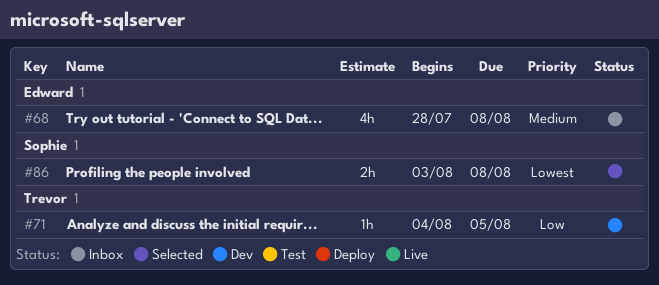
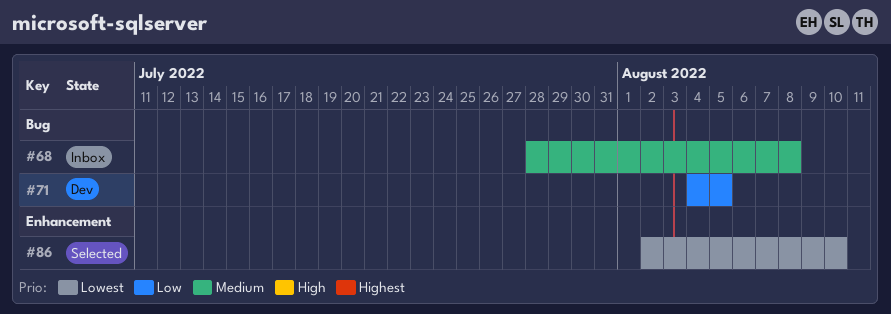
#86, start: Aug 3 -> Aug 2
#86, due: Aug 8 -> Aug 10

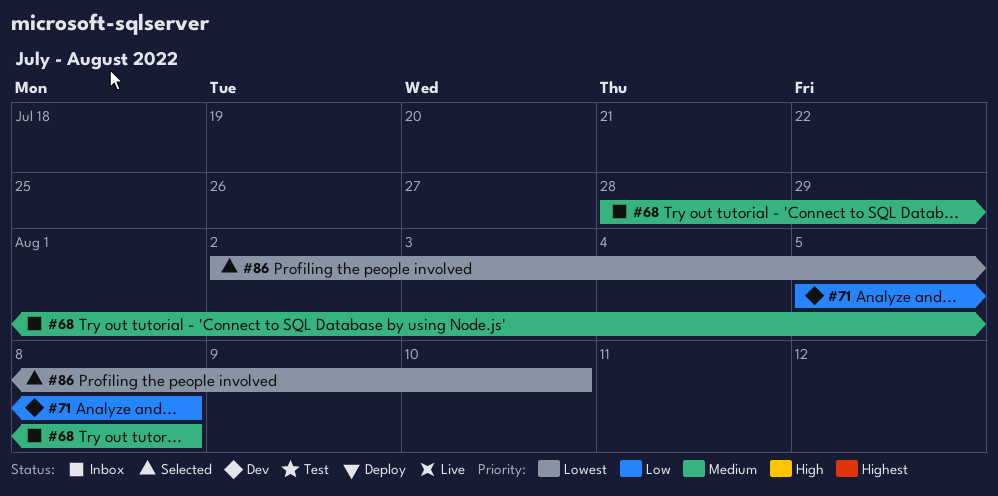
#71, start: Aug 4 -> Aug 5
#71, due: Aug 5 -> Aug 8

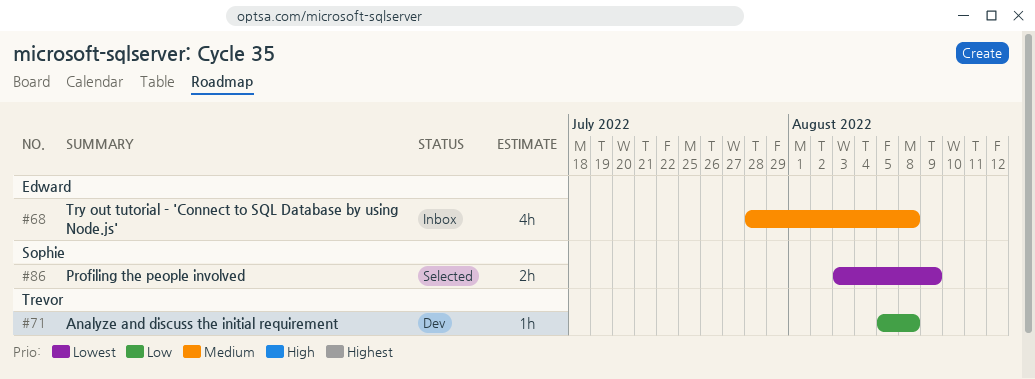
#86, start: Aug 2 -> Aug 3
#86, due: Aug 10 -> Aug 9

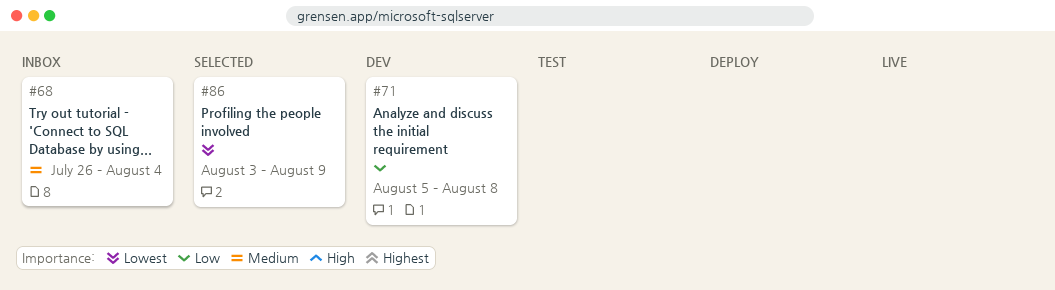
#68, start: Jul 28 -> Jul 26
#68, due: Aug 8 -> Aug 4

